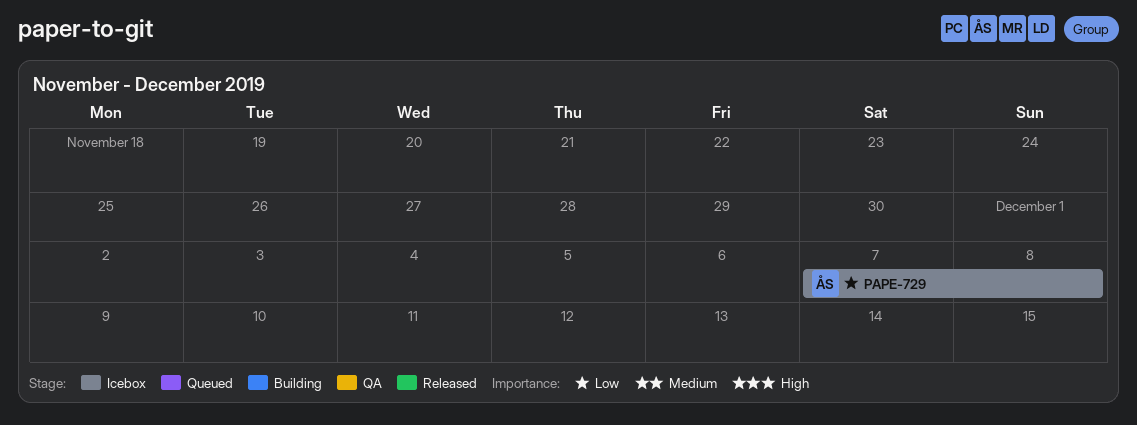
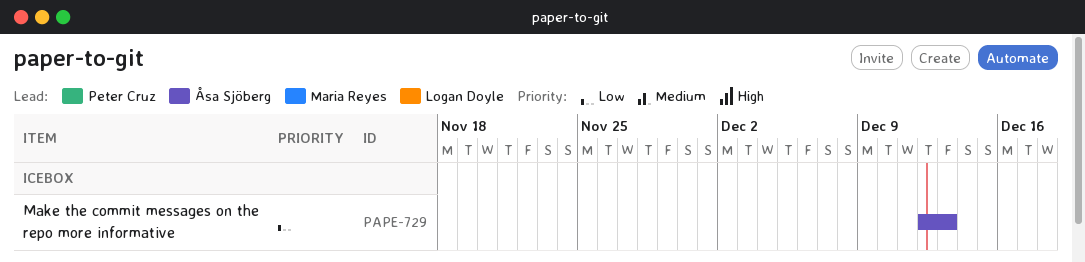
PAPE-729, start: Dec 7 -> Dec 12
PAPE-729, due: Dec 8 -> Dec 13

